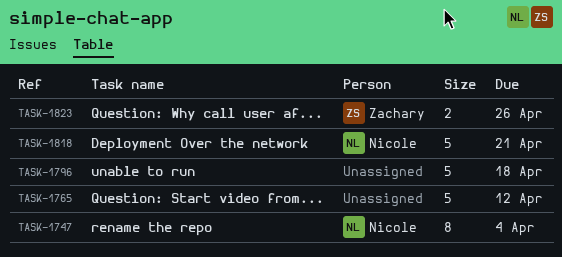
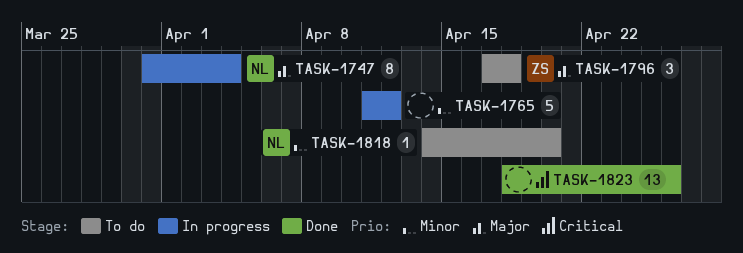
TASK-1796, owner: none -> Zachary
TASK-1796, estimate: 5 -> 3
TASK-1818, estimate: 5 -> 1
TASK-1818, due: Apr 21 -> Apr 20
TASK-1823, owner: Zachary -> none
TASK-1823, estimate: 2 -> 13

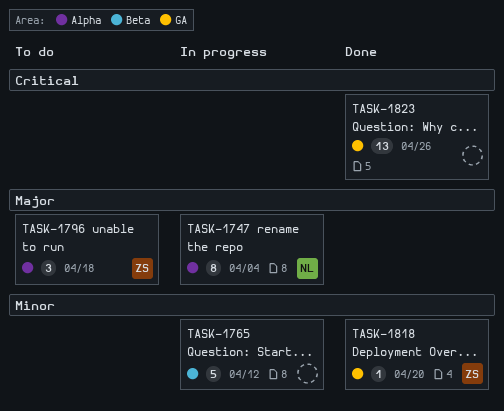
TASK-1818, status: To do -> Done
TASK-1818, owner: NL -> ZS

